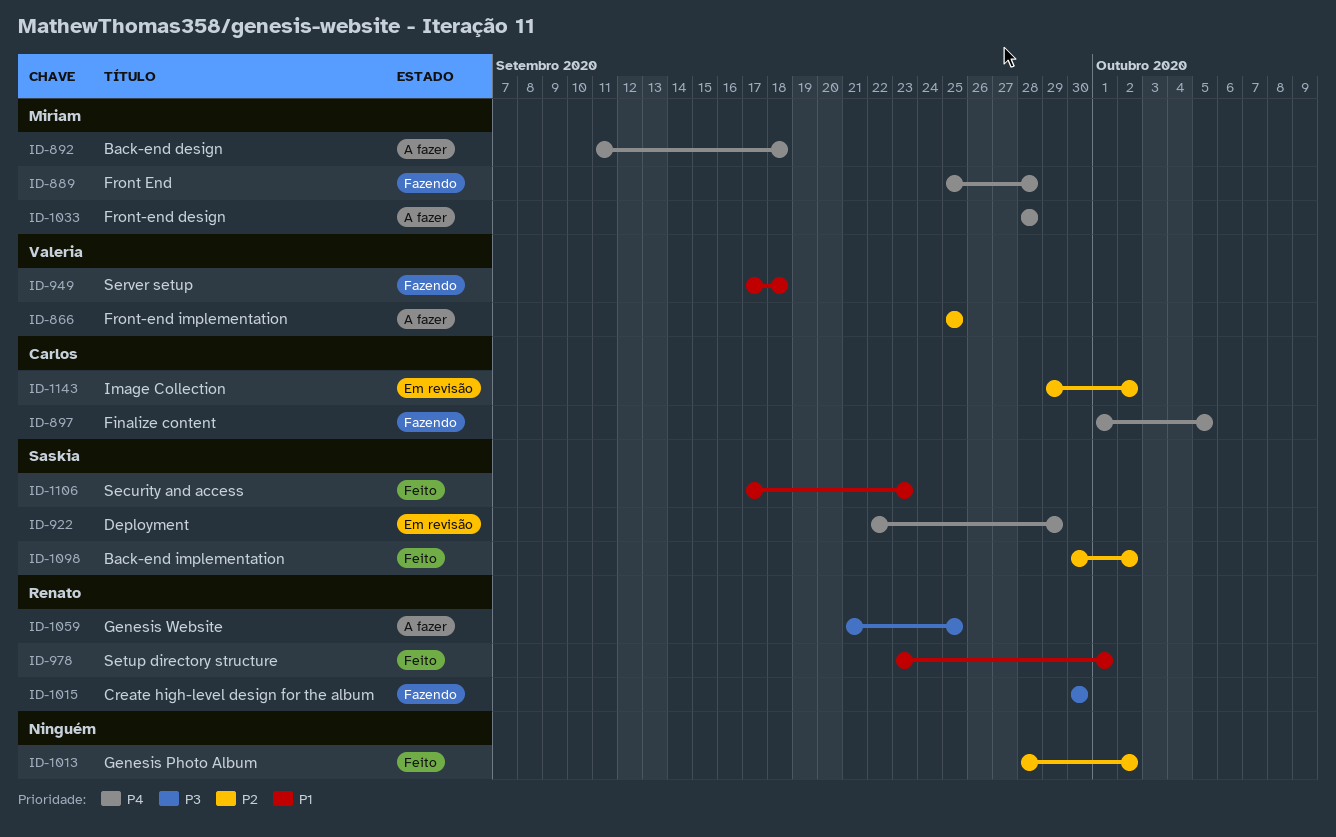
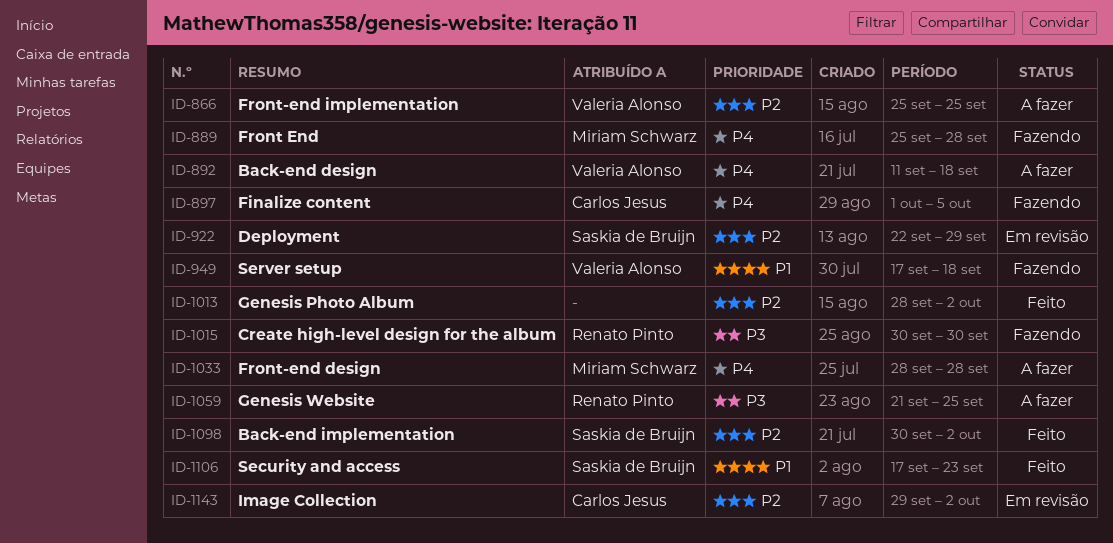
ID-892, owner: Miriam Schwarz -> Valeria Alonso
ID-922, priority: P4 -> P2
ID-978: present -> none

